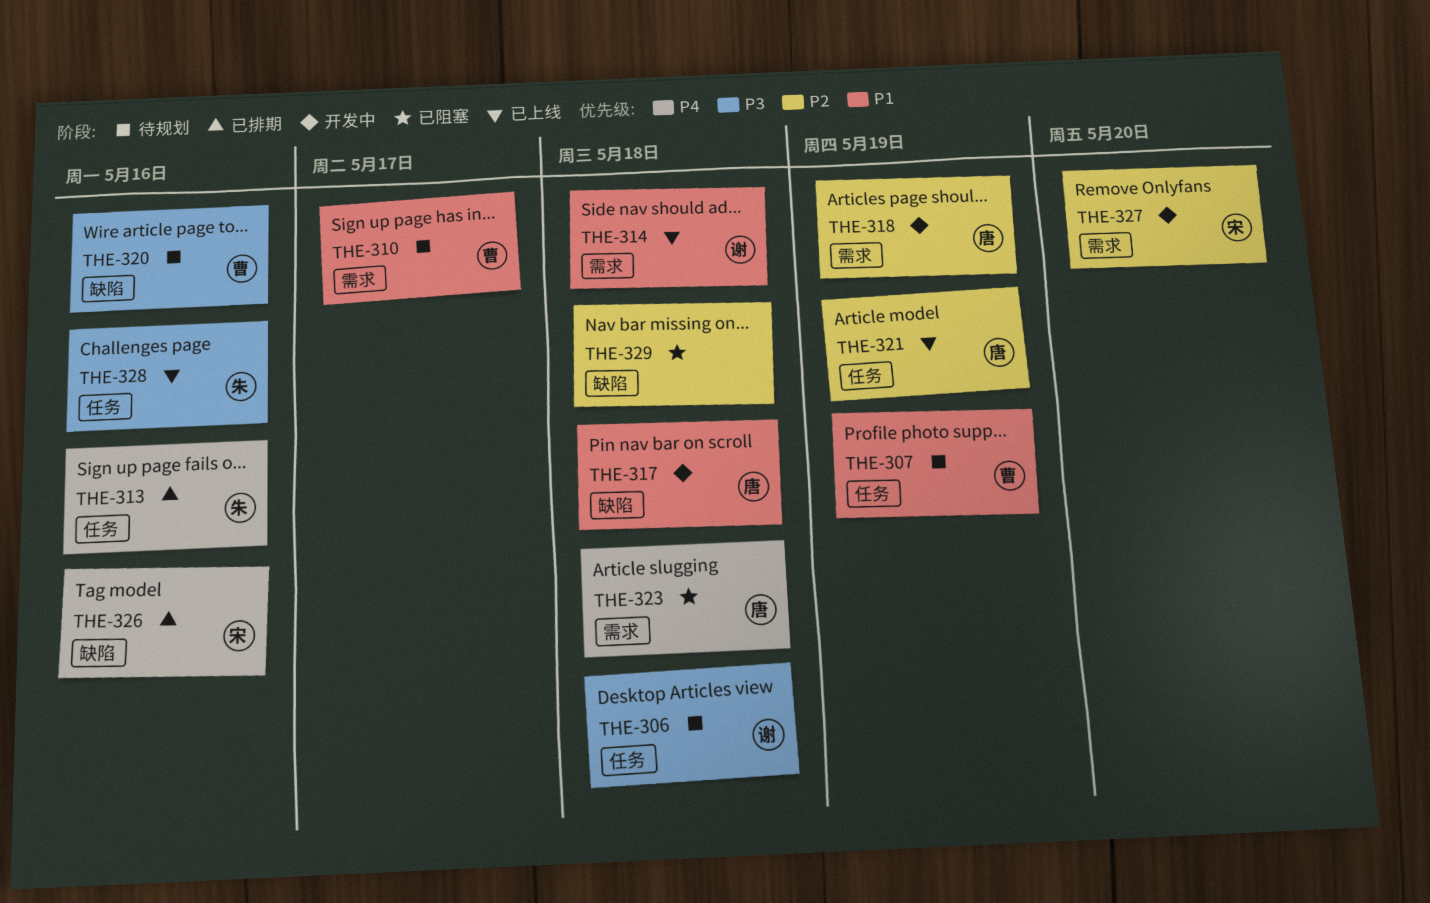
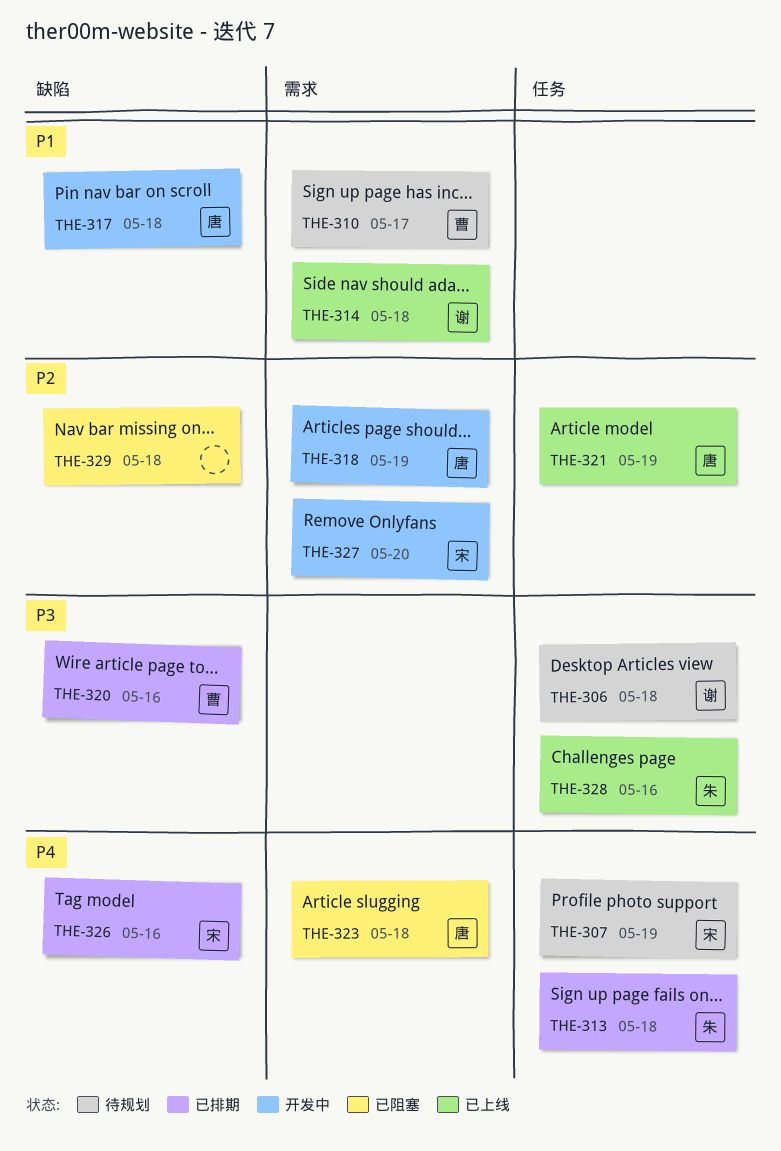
THE-307, owner: 曹 -> 宋
THE-307, priority: P1 -> P4
THE-313, due: May 16 -> May 18
THE-320, status: 待规划 -> 已排期

